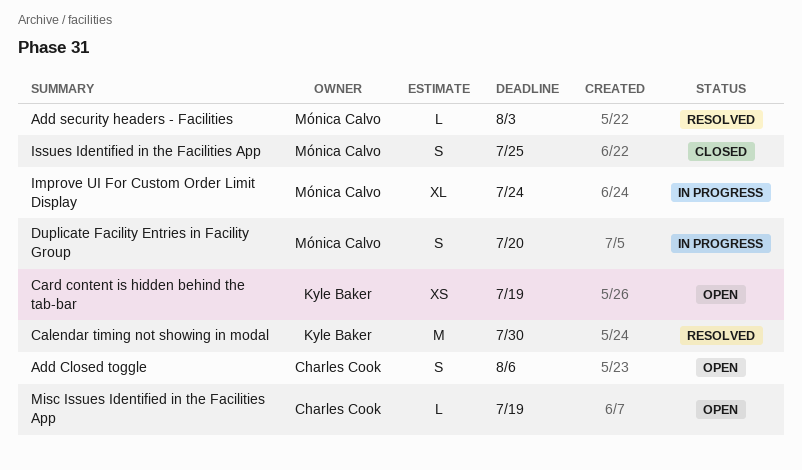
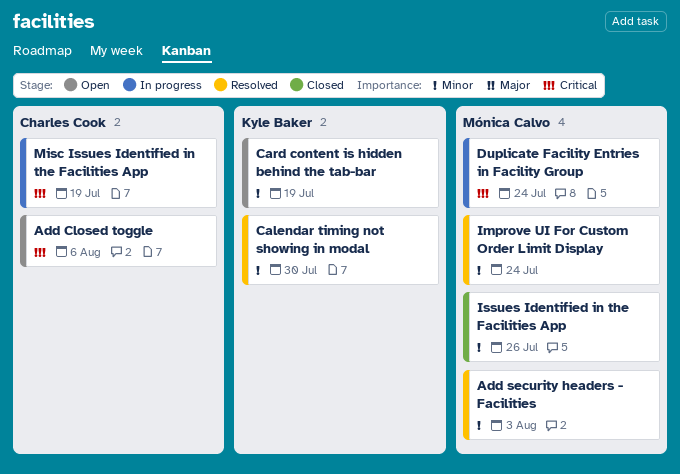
Duplicate Facility Entries in Facility Group, due: Jul 20 -> Jul 24
Improve UI For Custom Order Limit Display, status: In progress -> Resolved
Issues Identified in the Facilities App, due: Jul 25 -> Jul 26
Misc Issues Identified in the Facilities App, status: Open -> In progress

